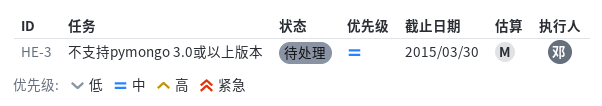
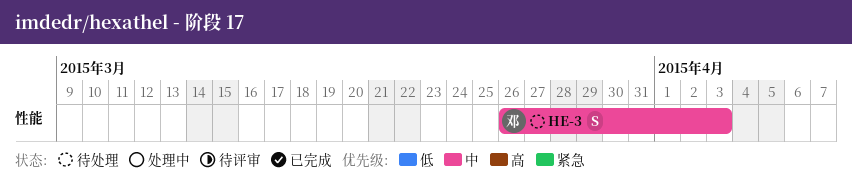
HE-3, estimate: M -> S
HE-3, due: Mar 30 -> Apr 3

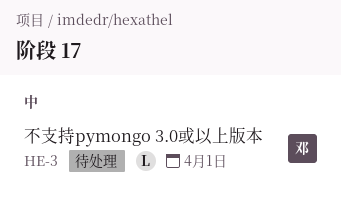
HE-3, estimate: S -> L
HE-3, due: Apr 3 -> Apr 1

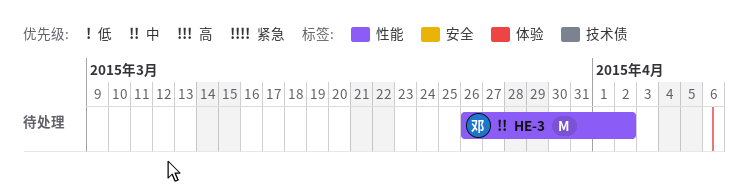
HE-3, estimate: L -> M
HE-3, due: Apr 1 -> Apr 2

